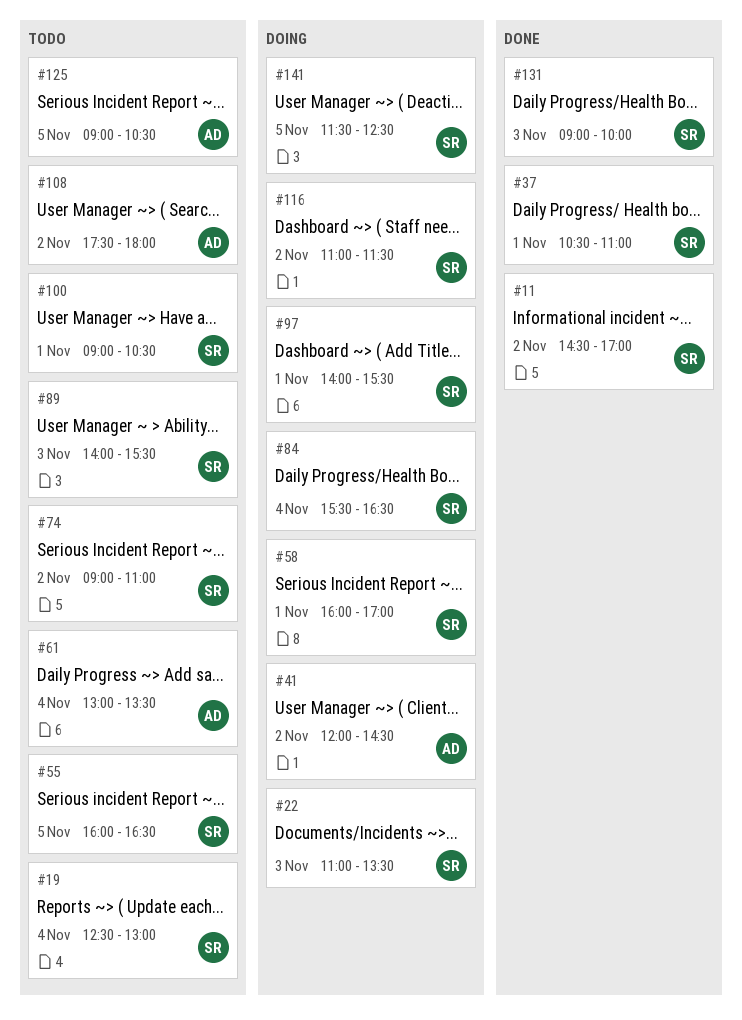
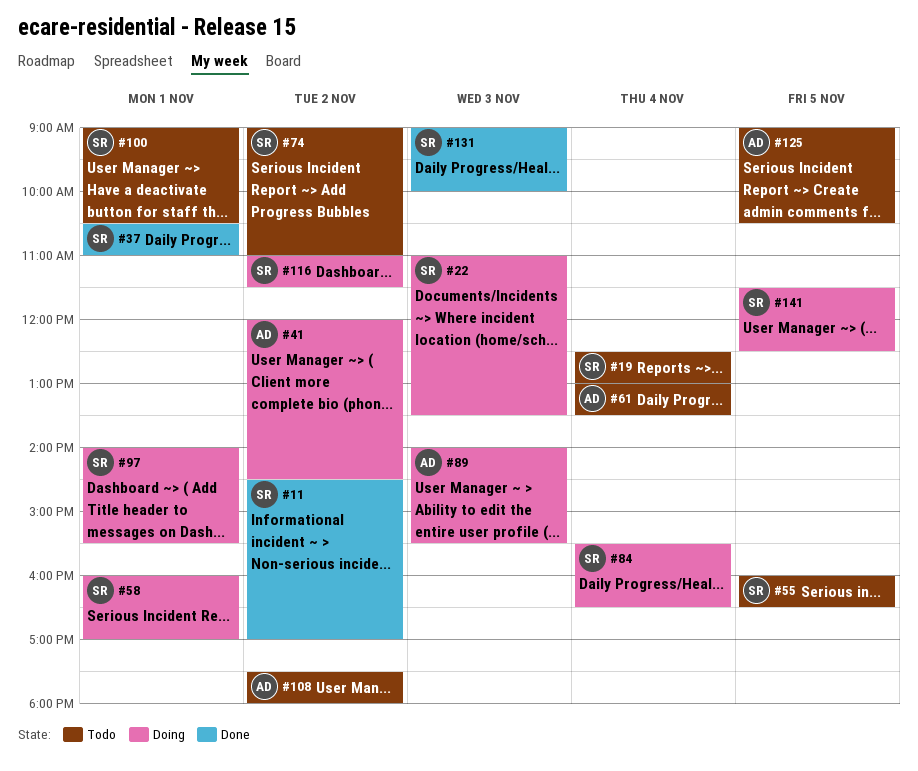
#89, status: Todo -> Doing
#89, owner: SR -> AD

